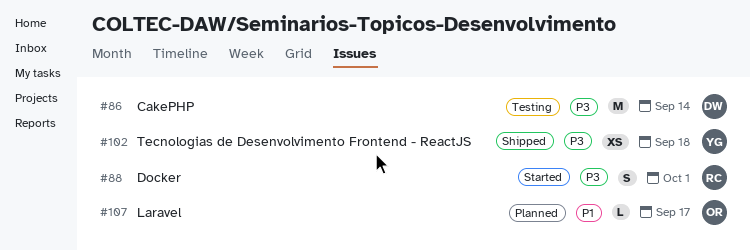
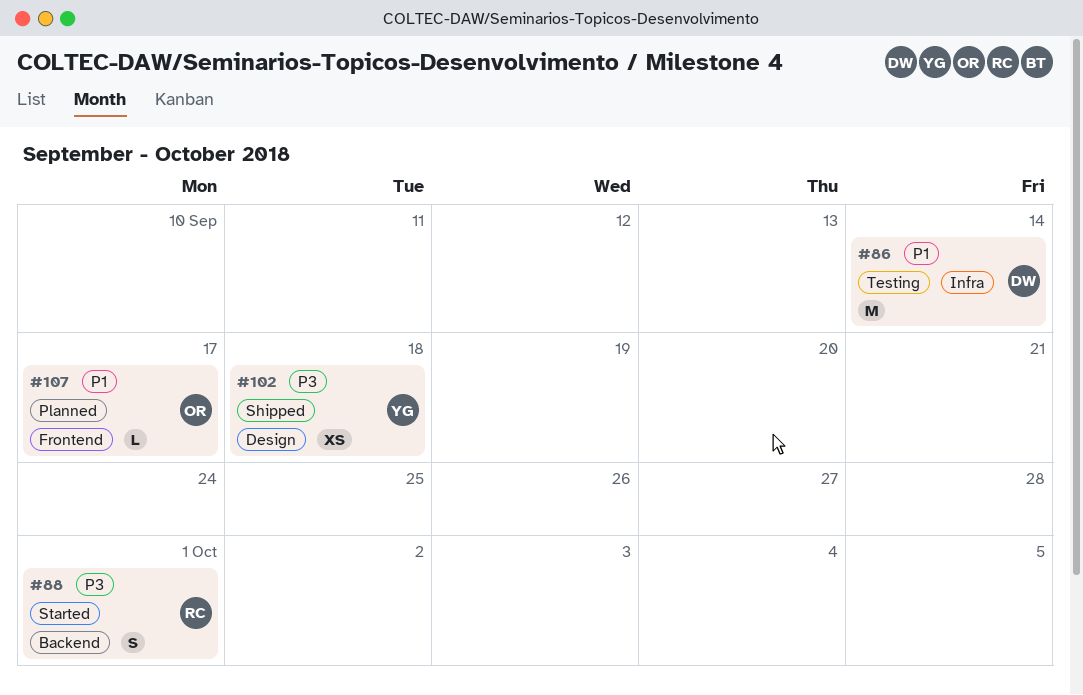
#86, priority: P3 -> P1

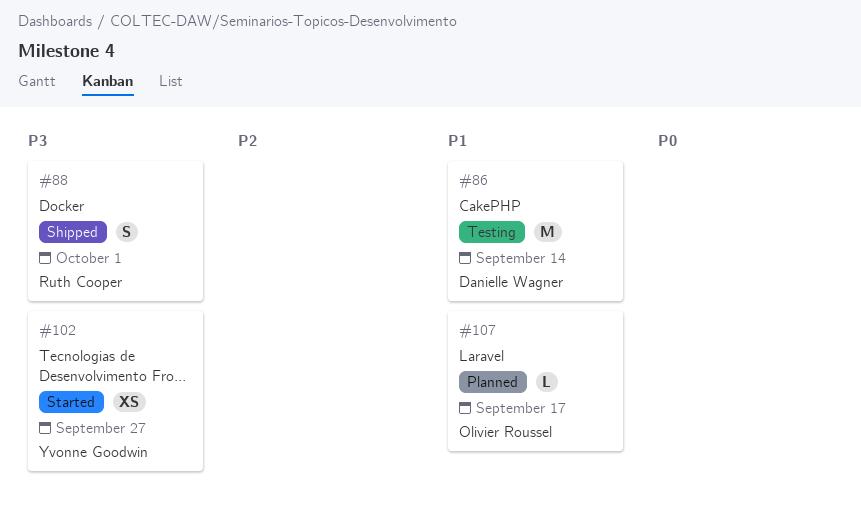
#88, status: Started -> Shipped
#102, status: Shipped -> Started
#102, due: Sep 18 -> Sep 27

